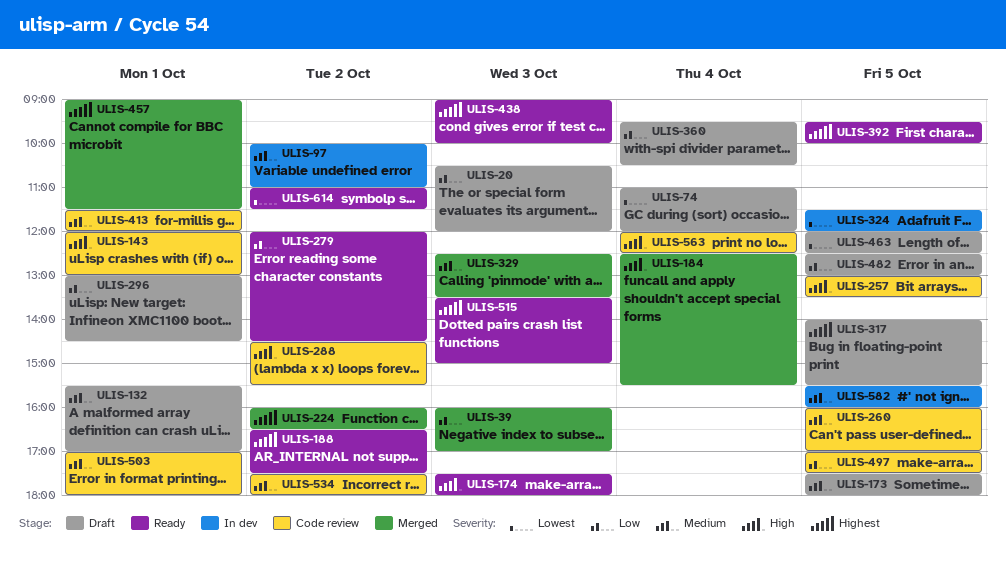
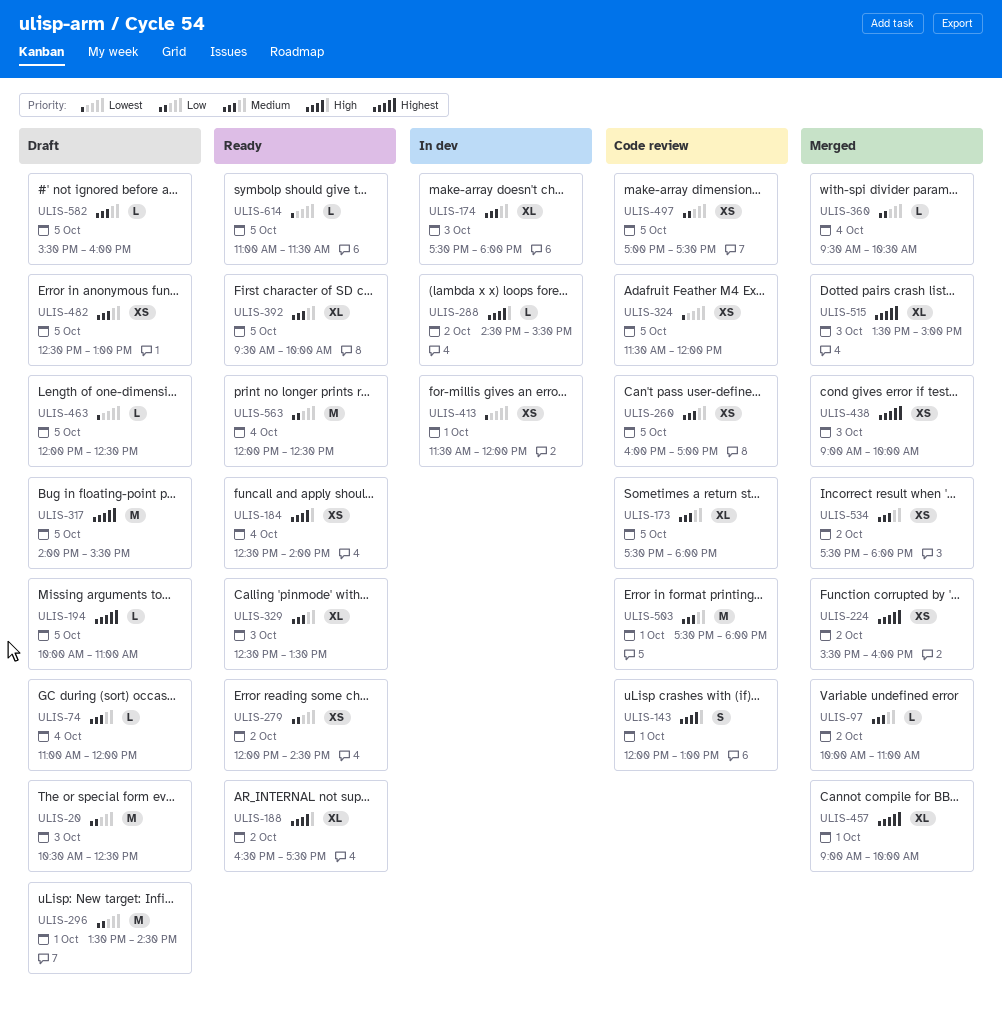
ULIS-20, ends: 12:00 -> 12:30
ULIS-39: present -> none
ULIS-74, priority: Lowest -> Medium
ULIS-97, status: In dev -> Merged
ULIS-132: present -> none
ULIS-173, status: Draft -> Code review
ULIS-174, status: Ready -> In dev
ULIS-174, priority: High -> Medium
ULIS-184, status: Merged -> Ready
ULIS-184, ends: 15:30 -> 14:00
ULIS-188, priority: Highest -> High
ULIS-194: none -> present
ULIS-224, begins: 16:00 -> 15:30
ULIS-224, ends: 16:30 -> 16:00
ULIS-257: present -> none
ULIS-288, status: Code review -> In dev
ULIS-296, begins: 13:00 -> 13:30
ULIS-324, status: In dev -> Code review
ULIS-329, status: Merged -> Ready
ULIS-360, status: Draft -> Merged
ULIS-392, priority: Highest -> Medium
ULIS-413, status: Code review -> In dev
ULIS-413, priority: Medium -> Lowest
ULIS-438, status: Ready -> Merged
ULIS-457, ends: 11:30 -> 10:00
ULIS-482, priority: Low -> Medium
ULIS-503, begins: 17:00 -> 17:30
ULIS-515, status: Ready -> Merged
ULIS-534, status: Code review -> Merged
ULIS-563, status: Code review -> Ready
ULIS-563, priority: High -> Low
ULIS-582, status: In dev -> Draft
ULIS-614, day: Oct 2 -> Oct 5

